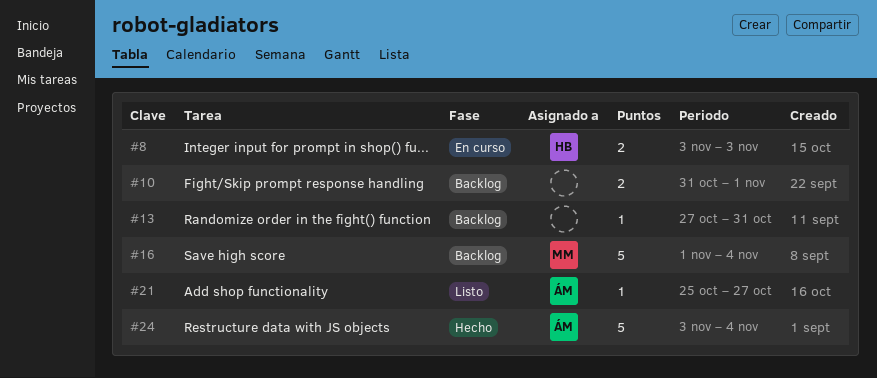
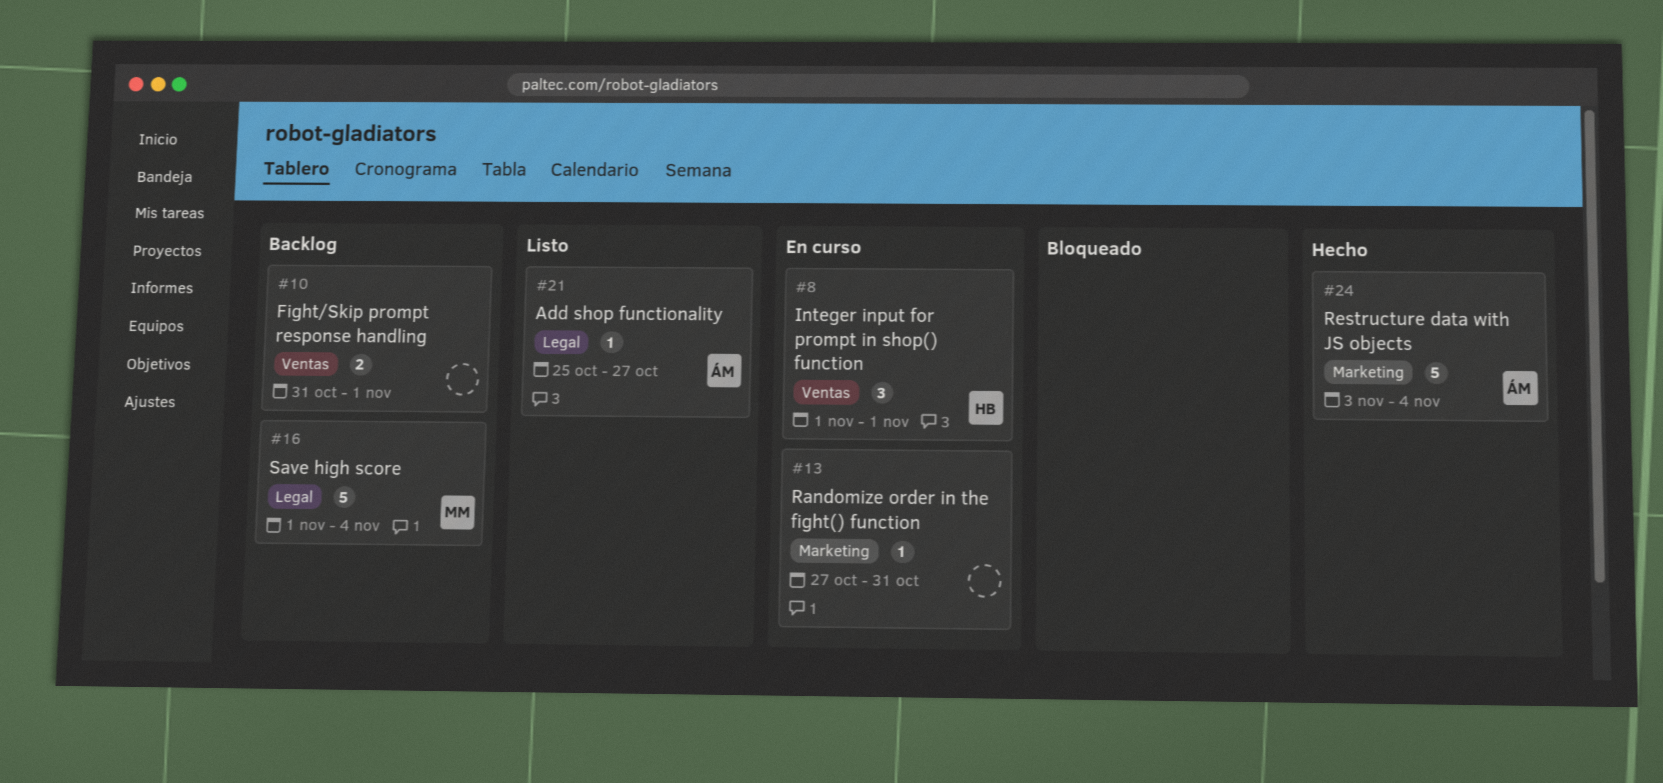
#8, estimate: 2 -> 3
#8, start: Nov 3 -> Nov 1
#8, due: Nov 3 -> Nov 1
#13, status: Backlog -> En curso

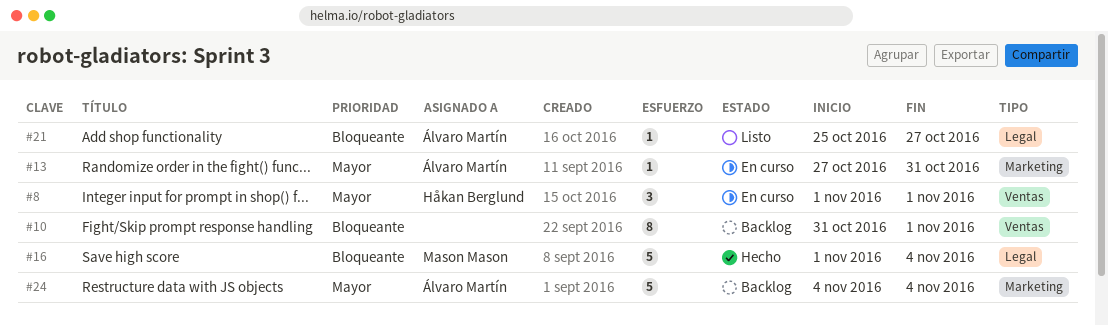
#10, estimate: 2 -> 8
#13, owner: none -> Álvaro Martín
#16, status: Backlog -> Hecho
#24, status: Hecho -> Backlog
#24, start: Nov 3 -> Nov 4

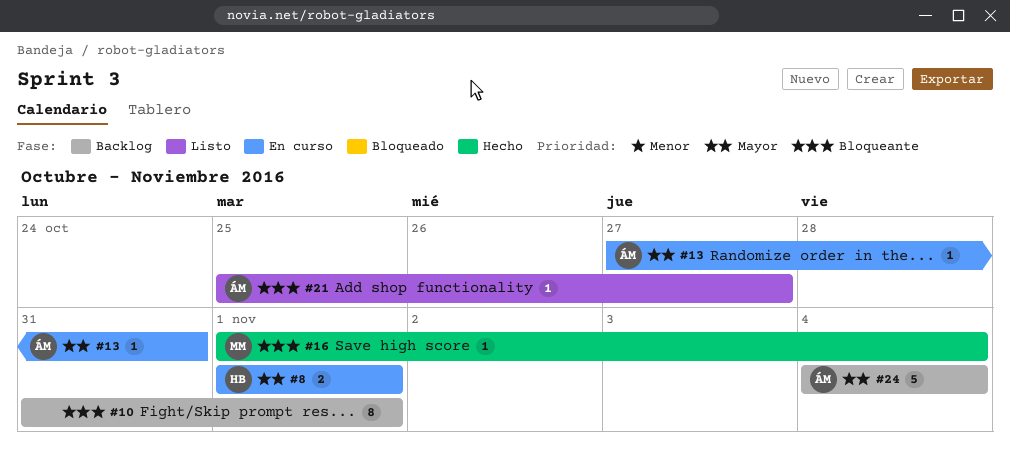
#8, estimate: 3 -> 2
#16, estimate: 5 -> 1

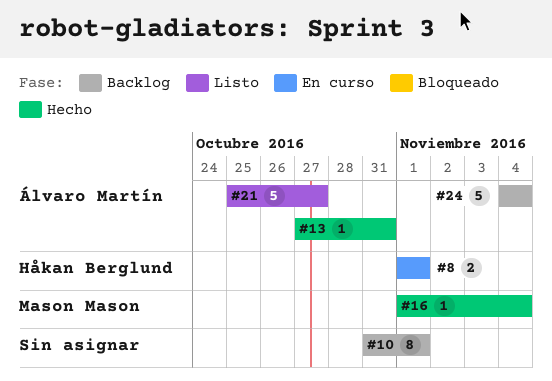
#13, status: En curso -> Hecho
#21, estimate: 1 -> 5

